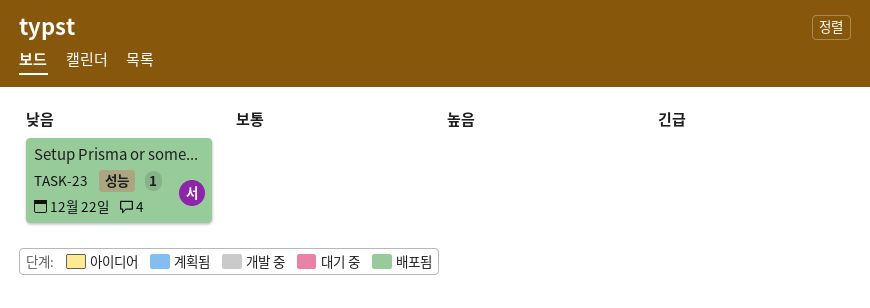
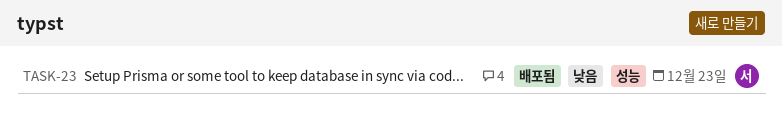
TASK-23, due: Dec 22 -> Dec 23

